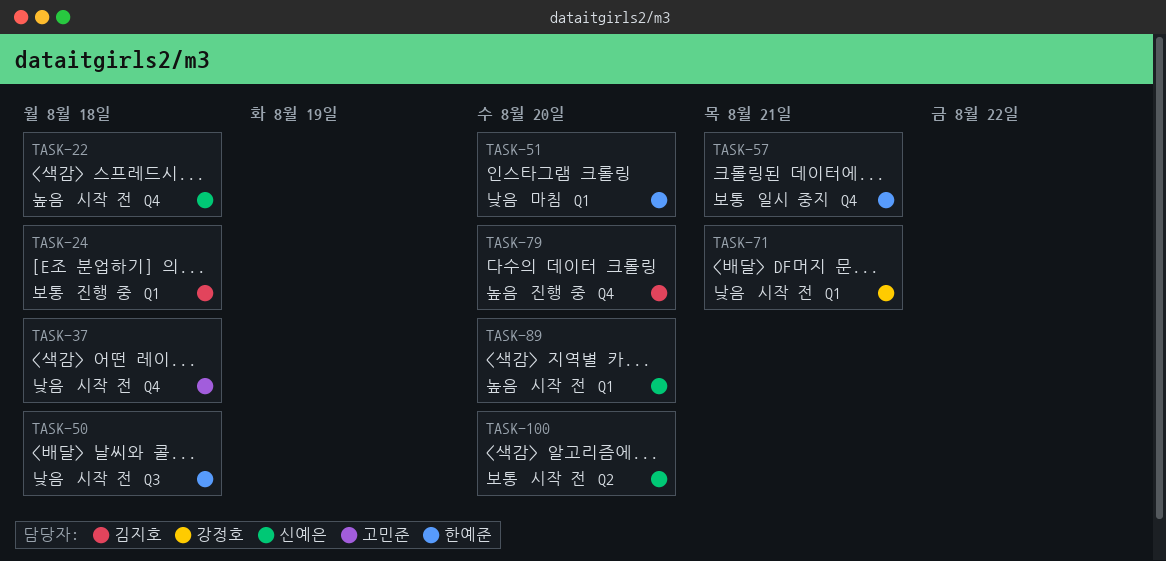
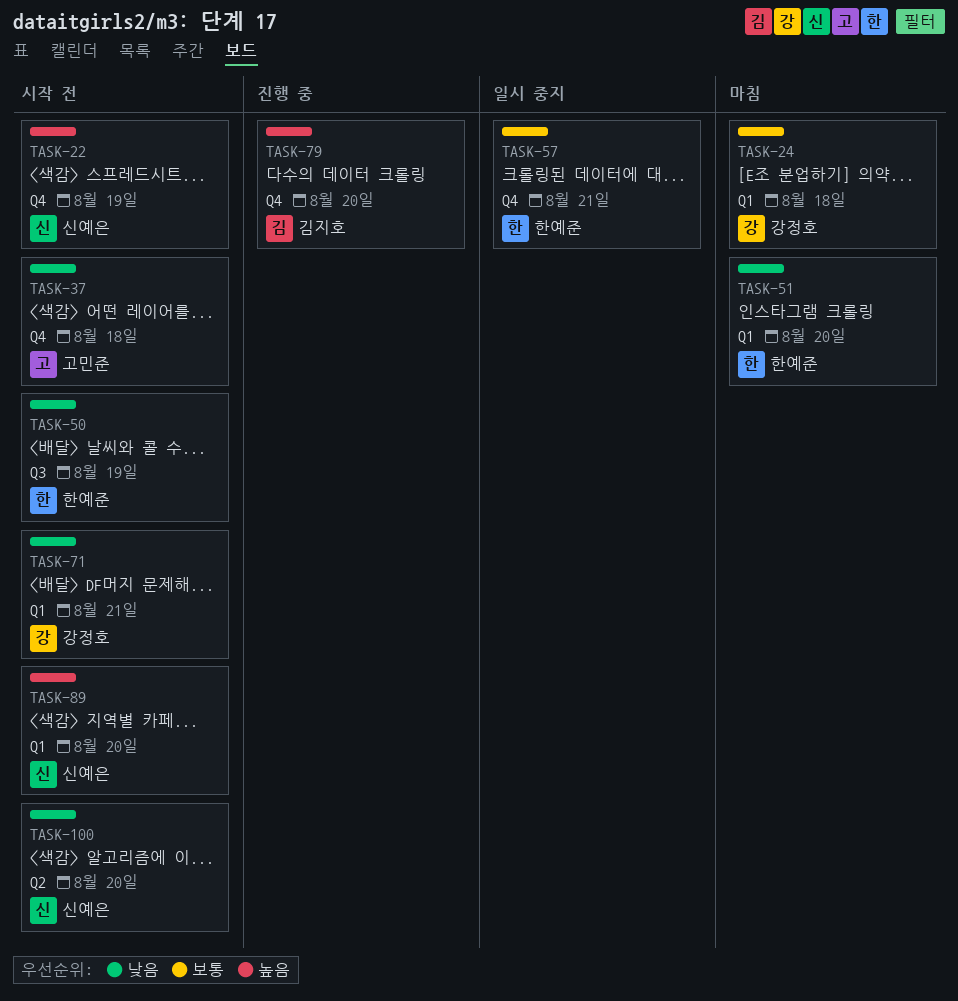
TASK-22, due: Aug 18 -> Aug 19
TASK-24, status: 진행 중 -> 마침
TASK-24, owner: 김지호 -> 강정호
TASK-50, due: Aug 18 -> Aug 19
TASK-100, priority: 보통 -> 낮음

